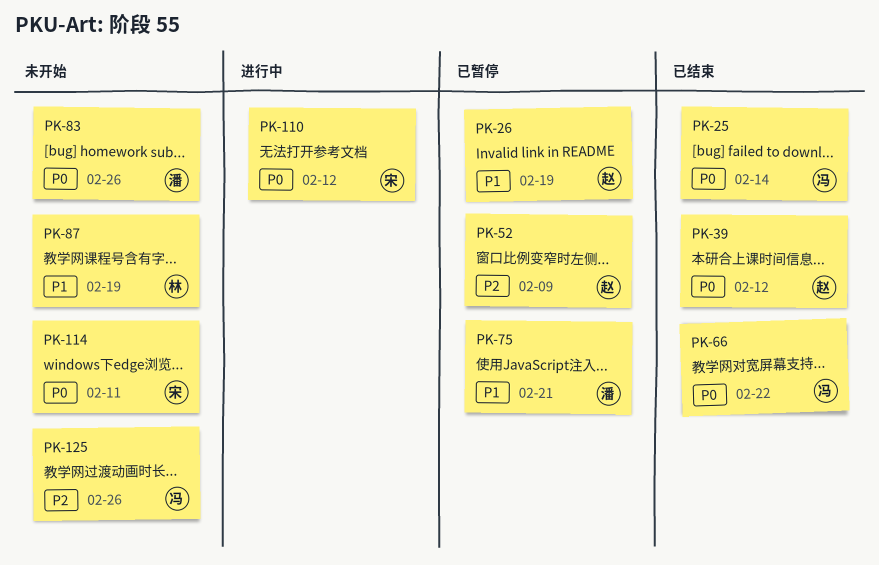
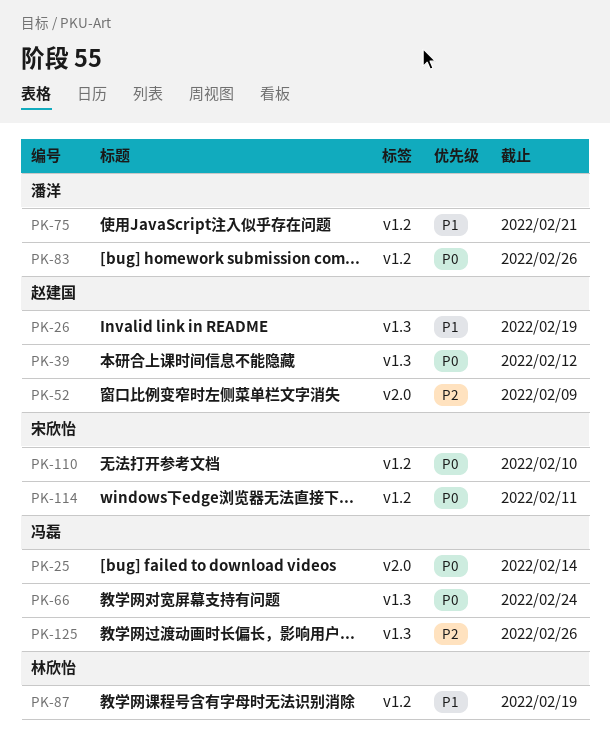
PK-66, due: Feb 22 -> Feb 24
PK-110, due: Feb 12 -> Feb 10

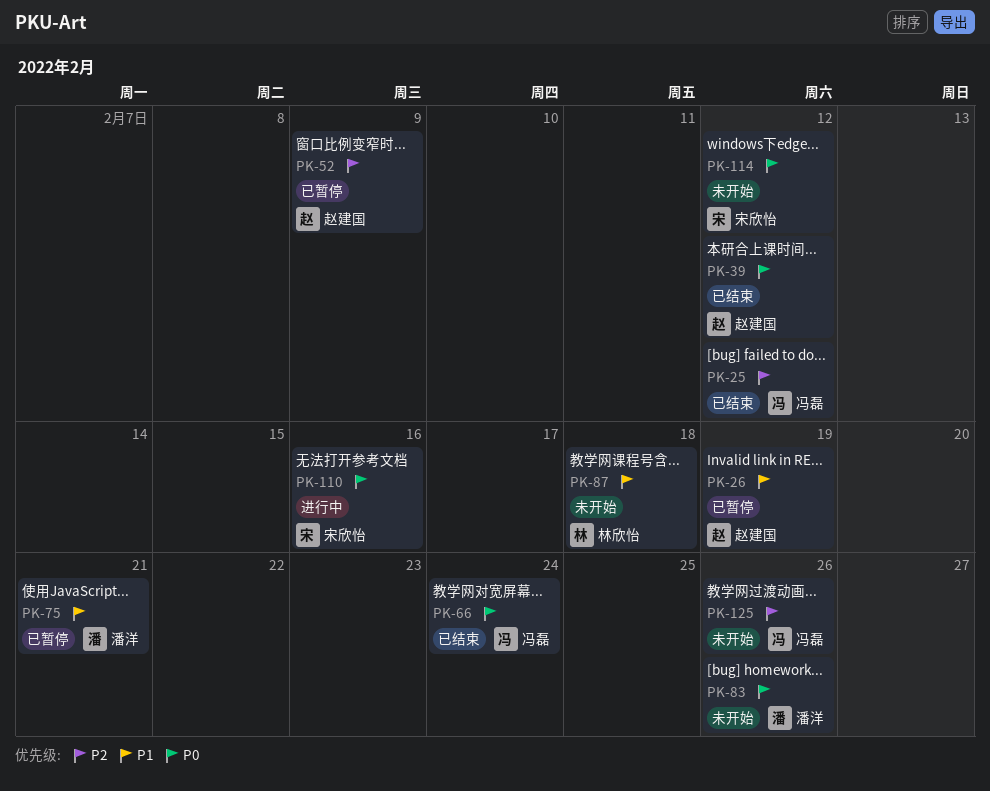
PK-25, priority: P0 -> P2
PK-25, due: Feb 14 -> Feb 12
PK-87, due: Feb 19 -> Feb 18
PK-110, due: Feb 10 -> Feb 16
PK-114, due: Feb 11 -> Feb 12

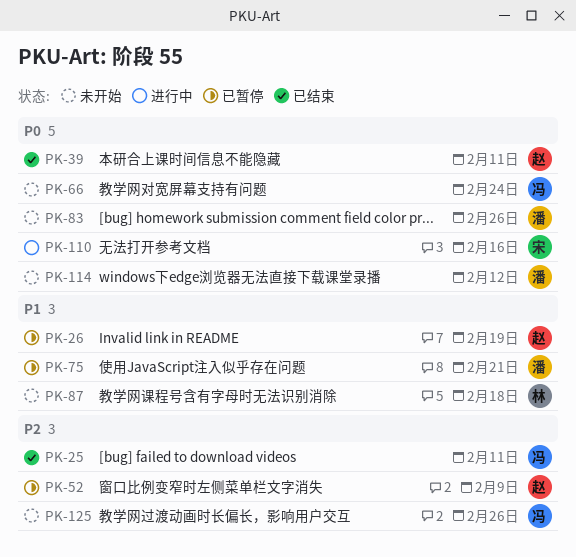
PK-25, due: Feb 12 -> Feb 11
PK-39, due: Feb 12 -> Feb 11
PK-66, status: 已结束 -> 未开始
PK-114, owner: 宋欣怡 -> 潘洋

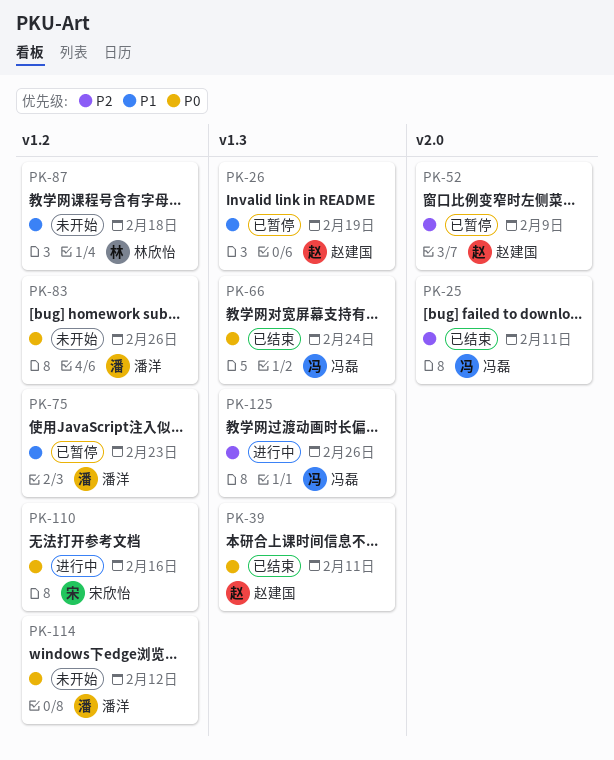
PK-66, status: 未开始 -> 已结束
PK-75, due: Feb 21 -> Feb 23
PK-125, status: 未开始 -> 进行中

